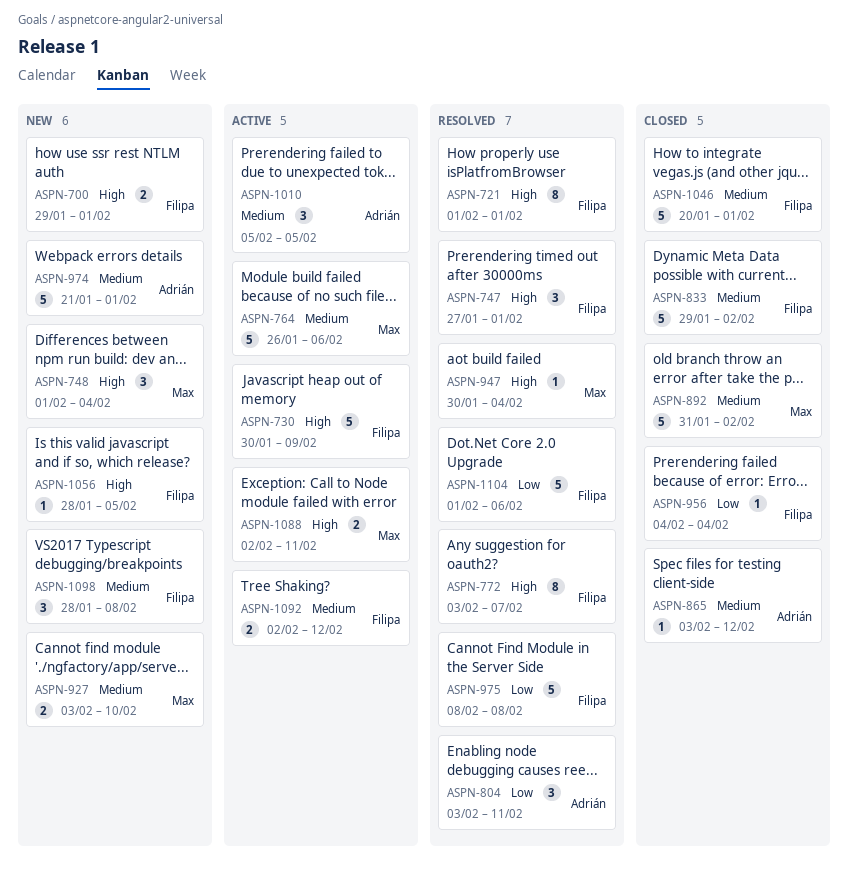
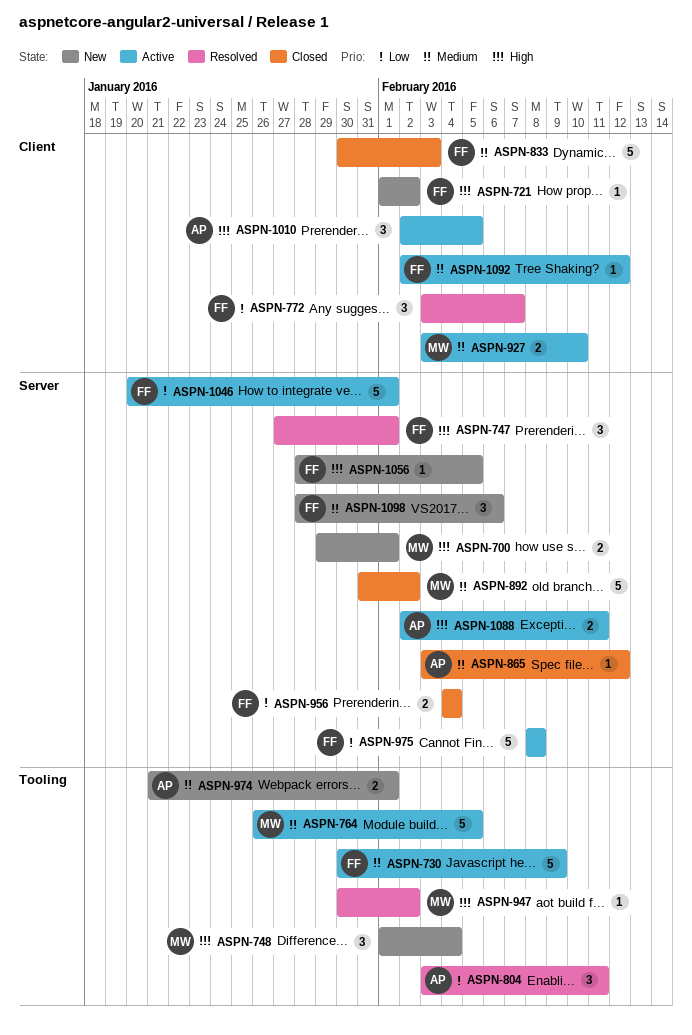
ASPN-700, owner: Filipa -> Max
ASPN-721, status: Resolved -> New
ASPN-721, estimate: 8 -> 1
ASPN-721, due: Feb 1 -> Feb 2
ASPN-730, priority: High -> Medium
ASPN-764, due: Feb 6 -> Feb 5
ASPN-772, priority: High -> Low
ASPN-772, estimate: 8 -> 3
ASPN-833, start: Jan 29 -> Jan 30
ASPN-833, due: Feb 2 -> Feb 3
ASPN-927, status: New -> Active
ASPN-947, due: Feb 4 -> Feb 2
ASPN-956, estimate: 1 -> 2
ASPN-974, estimate: 5 -> 2
ASPN-975, status: Resolved -> Active
ASPN-1010, priority: Medium -> High
ASPN-1010, start: Feb 5 -> Feb 2
ASPN-1046, status: Closed -> Active
ASPN-1046, priority: Medium -> Low
ASPN-1088, owner: Max -> Adrián
ASPN-1092, estimate: 2 -> 1
ASPN-1098, due: Feb 8 -> Feb 6
ASPN-1104: present -> none

